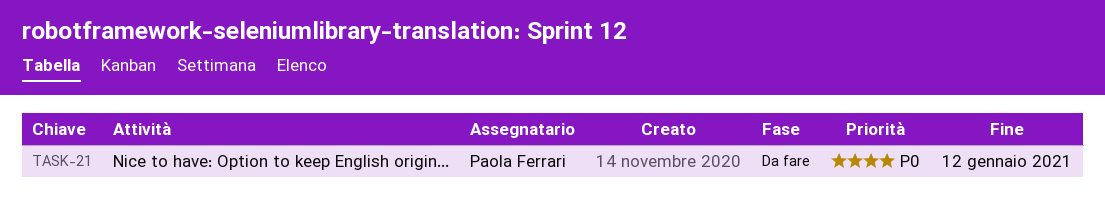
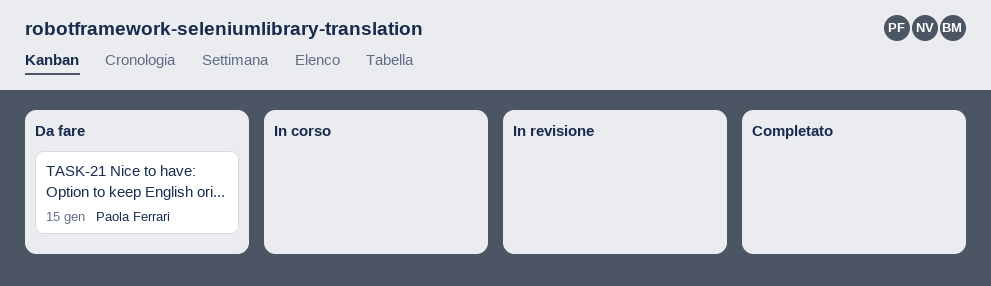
TASK-21, due: Jan 12 -> Jan 15

